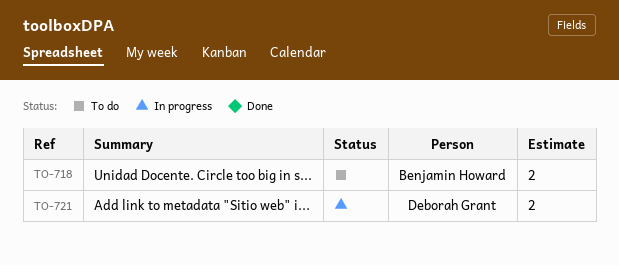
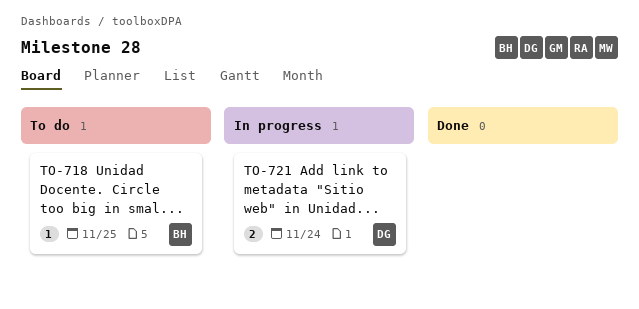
TO-718, estimate: 2 -> 1

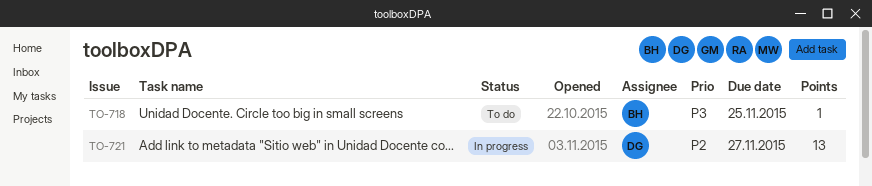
TO-721, estimate: 2 -> 13
TO-721, due: Nov 24 -> Nov 27

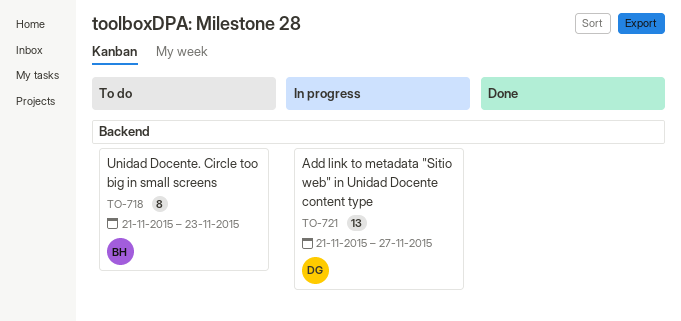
TO-718, estimate: 1 -> 8
TO-718, due: Nov 25 -> Nov 23

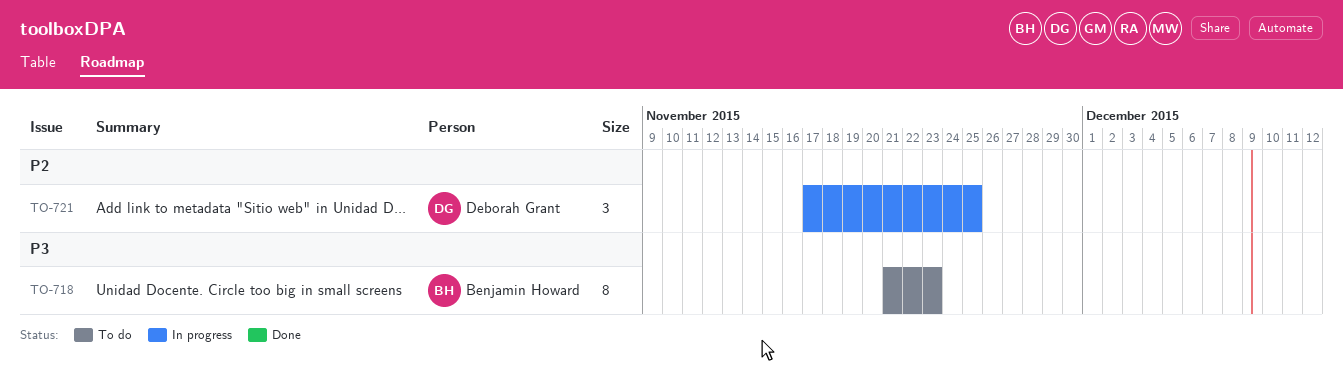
TO-721, estimate: 13 -> 3
TO-721, start: Nov 21 -> Nov 17
TO-721, due: Nov 27 -> Nov 25

